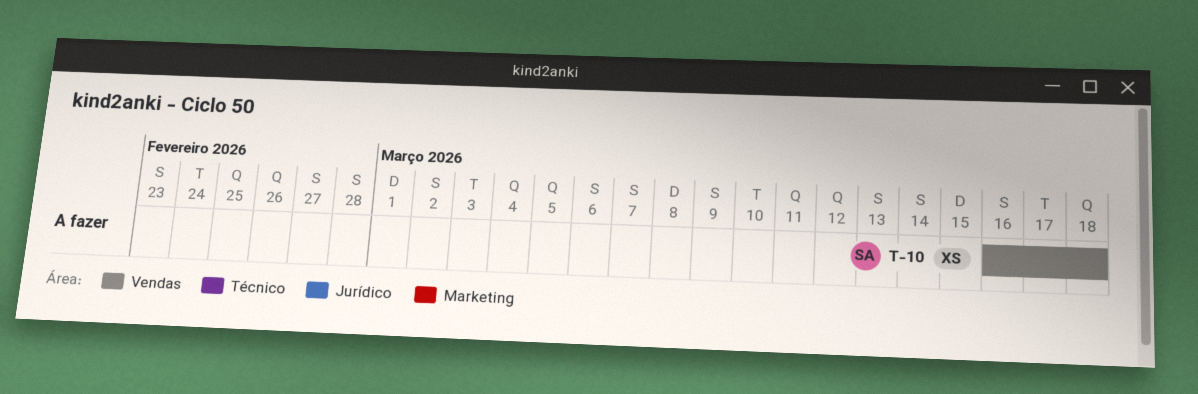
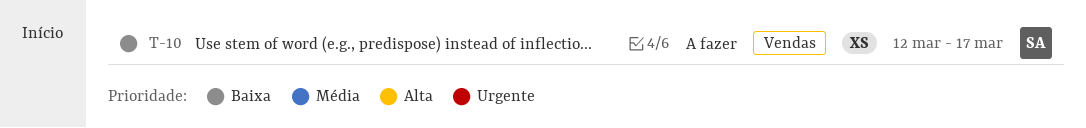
T-10, start: Mar 16 -> Mar 12
T-10, due: Mar 18 -> Mar 17

